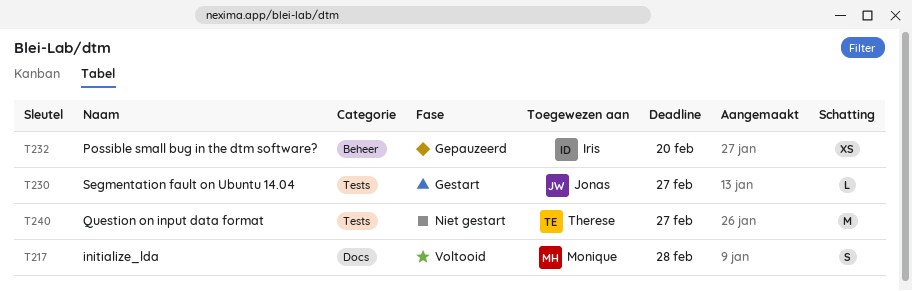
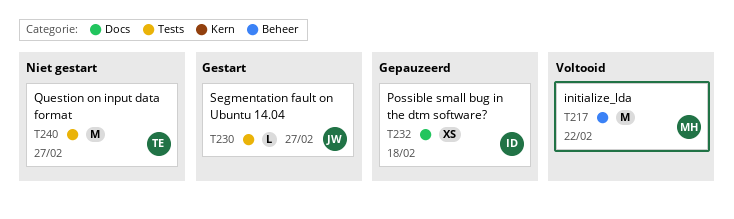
T217, label: Docs -> Beheer
T217, estimate: S -> M
T217, due: Feb 28 -> Feb 22
T232, label: Beheer -> Docs
T232, due: Feb 20 -> Feb 18

